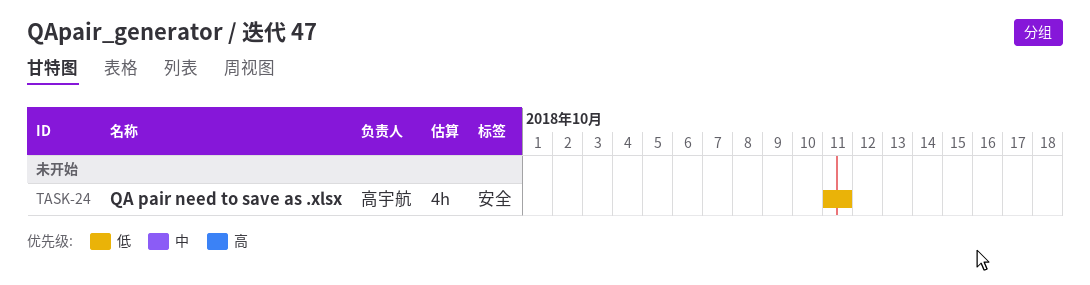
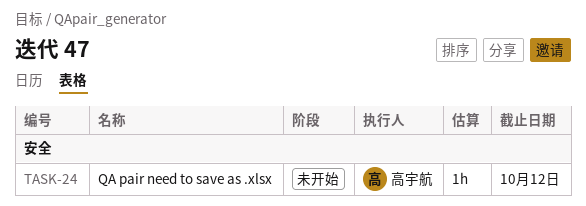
TASK-24, estimate: 4h -> 1h
TASK-24, due: Oct 11 -> Oct 12

